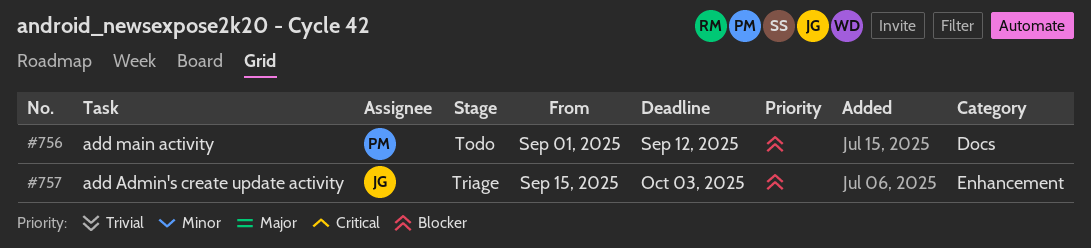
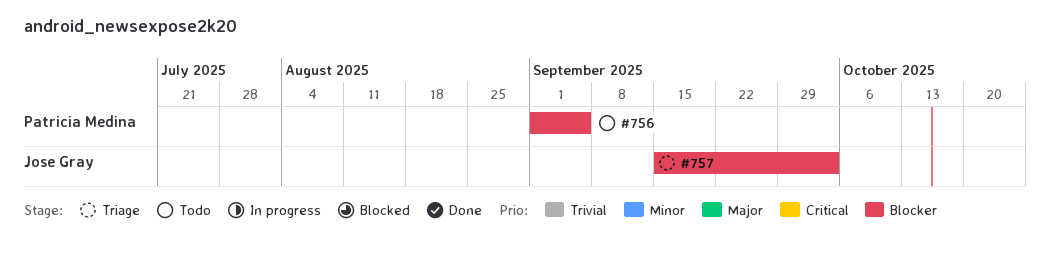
#756, due: Sep 12 -> Sep 5

